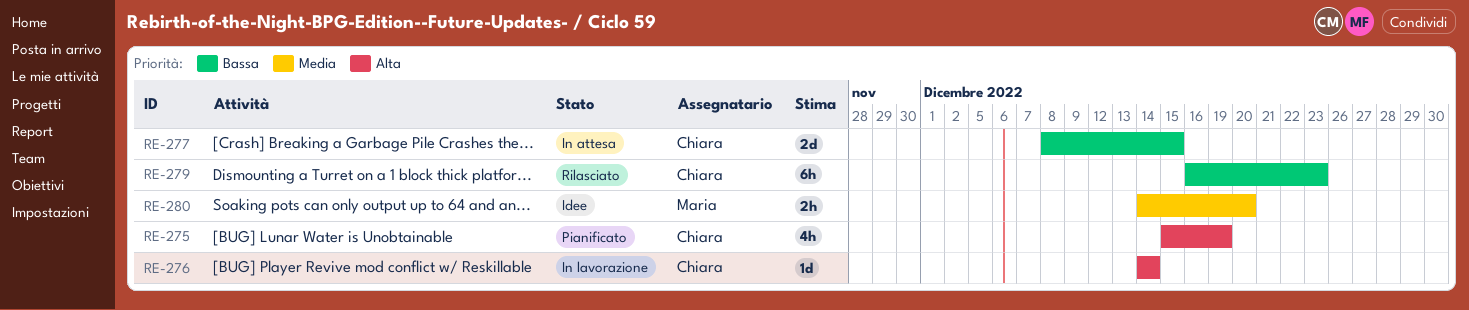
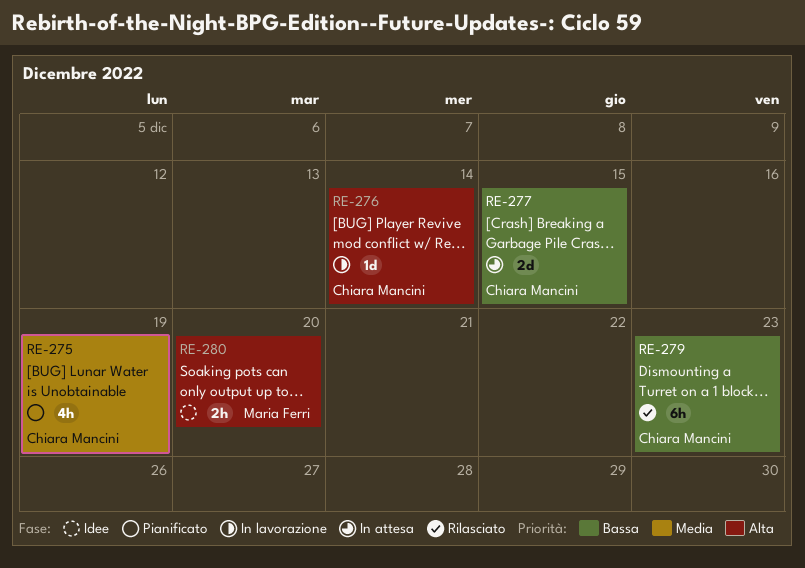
RE-275, priority: Alta -> Media
RE-280, priority: Media -> Alta

